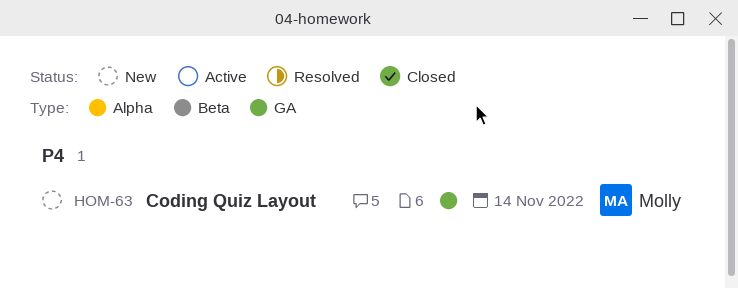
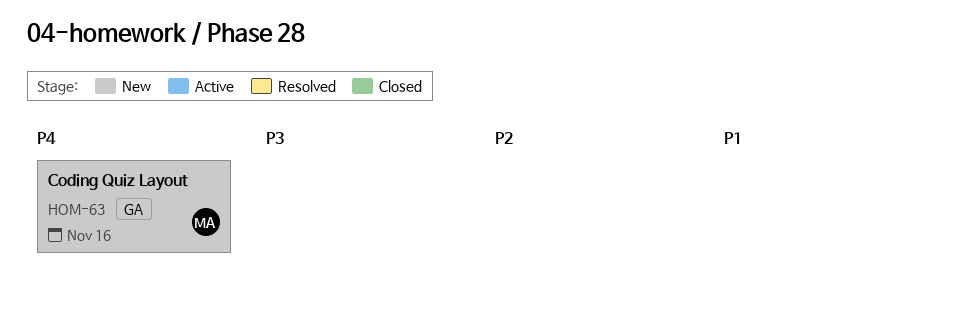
HOM-63, due: Nov 14 -> Nov 16

